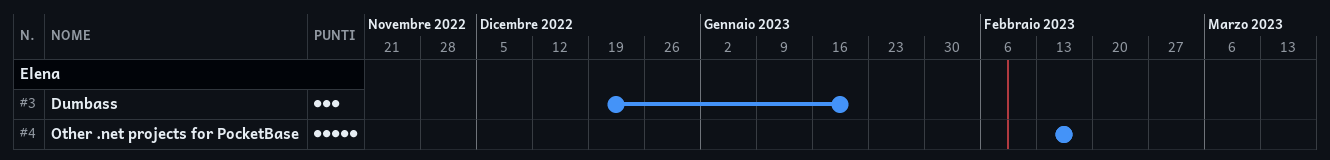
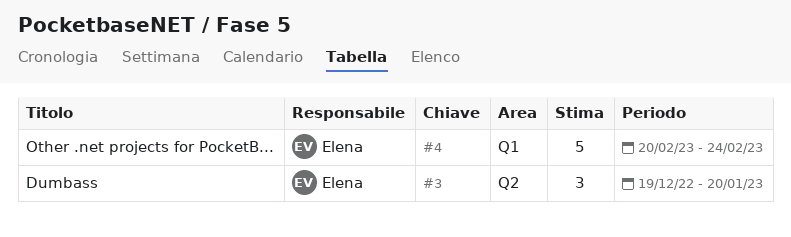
#4, start: Feb 13 -> Feb 20
#4, due: Feb 17 -> Feb 24

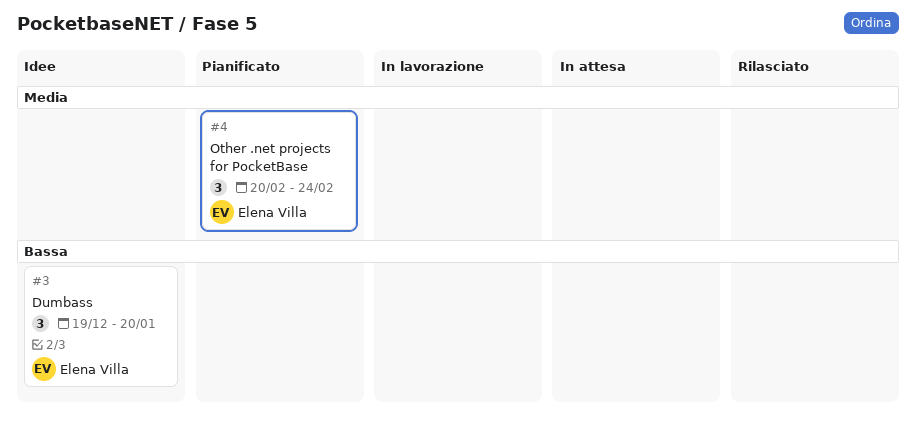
#4, estimate: 5 -> 3

